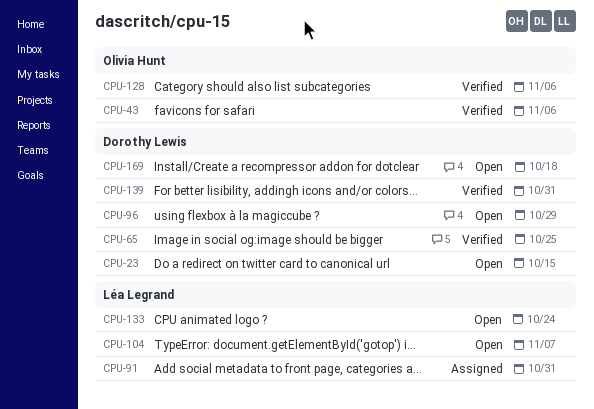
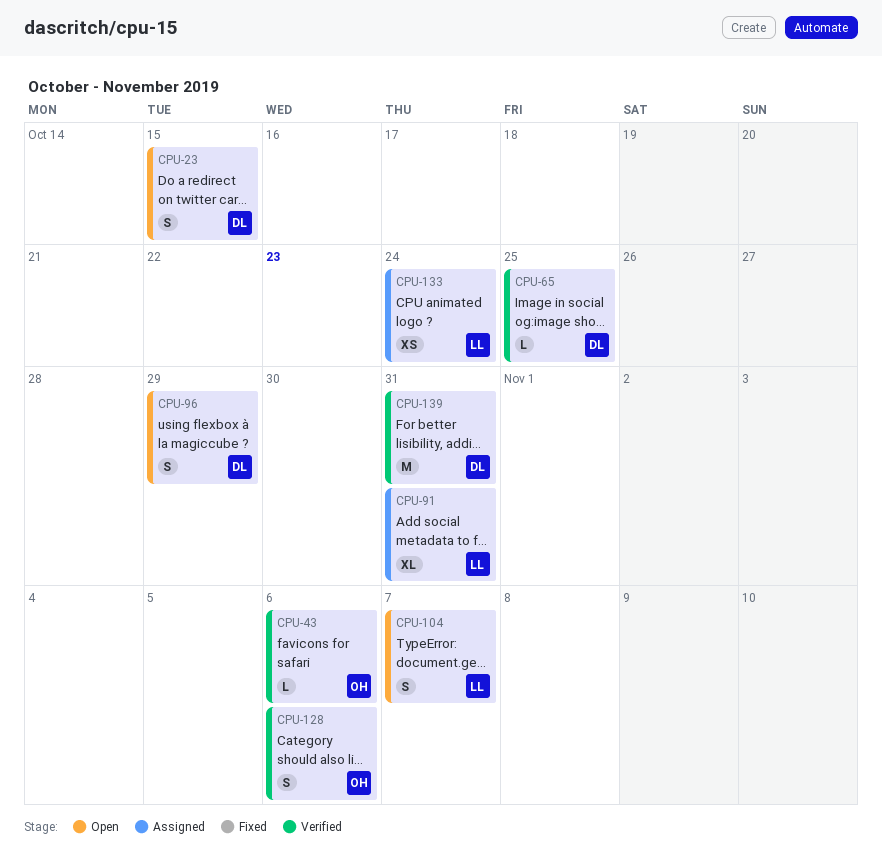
CPU-133, status: Open -> Assigned
CPU-169: present -> none

